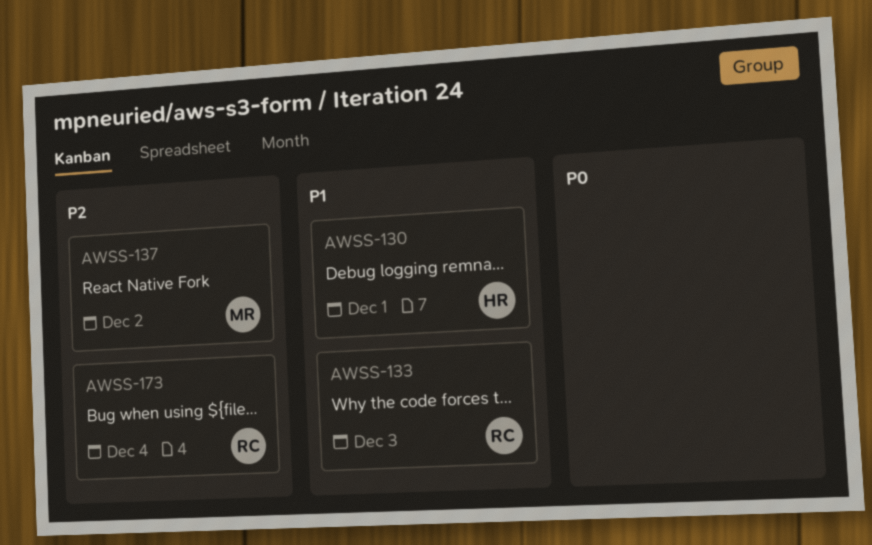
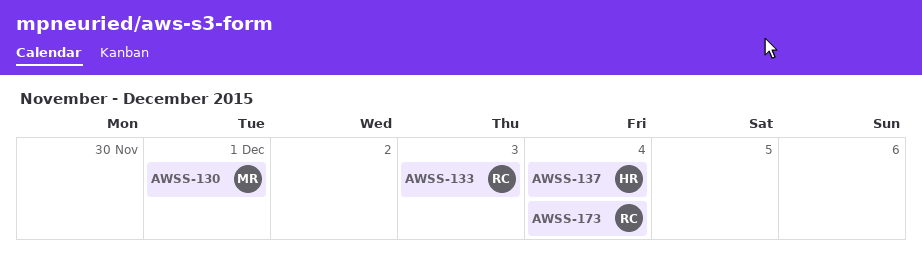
AWSS-130, owner: HR -> MR
AWSS-137, owner: MR -> HR
AWSS-137, due: Dec 2 -> Dec 4

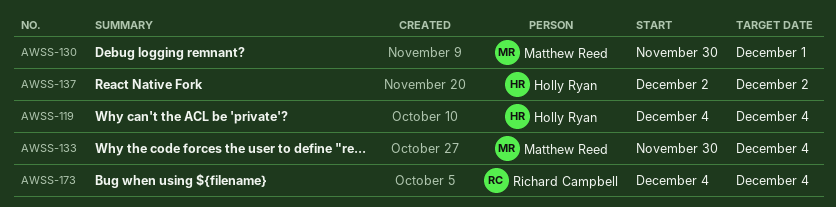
AWSS-119: none -> present
AWSS-133, owner: Richard Campbell -> Matthew Reed
AWSS-133, due: Dec 3 -> Dec 4
AWSS-137, due: Dec 4 -> Dec 2

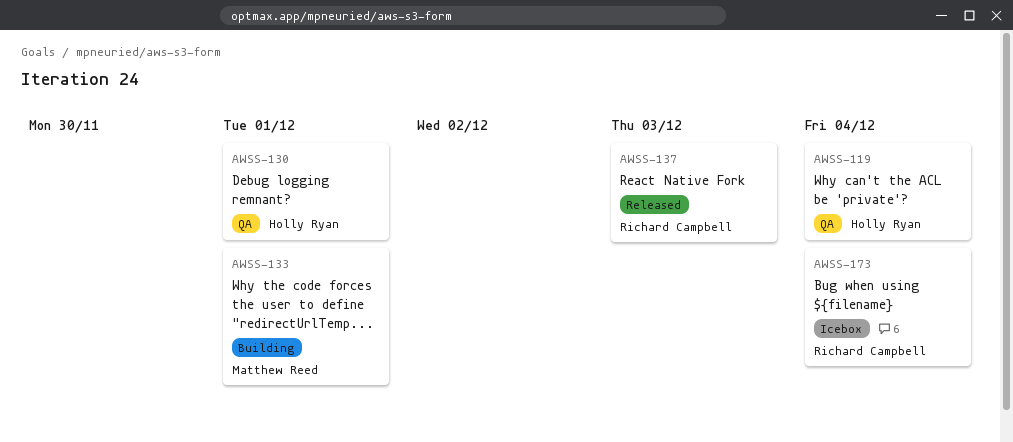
AWSS-130, owner: Matthew Reed -> Holly Ryan
AWSS-133, due: Dec 4 -> Dec 1
AWSS-137, owner: Holly Ryan -> Richard Campbell
AWSS-137, due: Dec 2 -> Dec 3

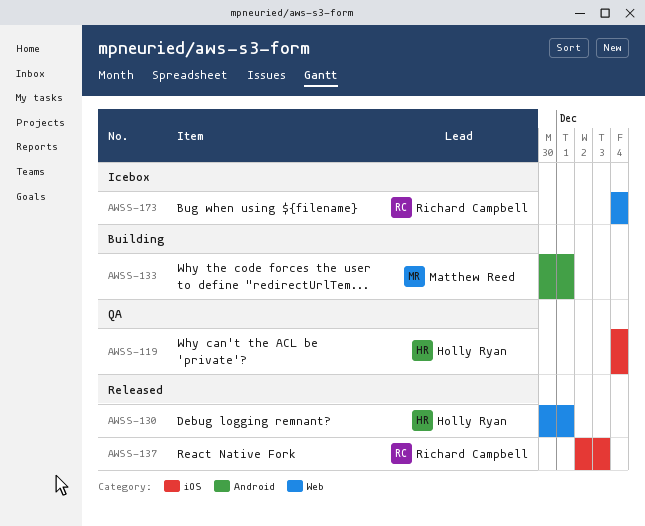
AWSS-130, status: QA -> Released

